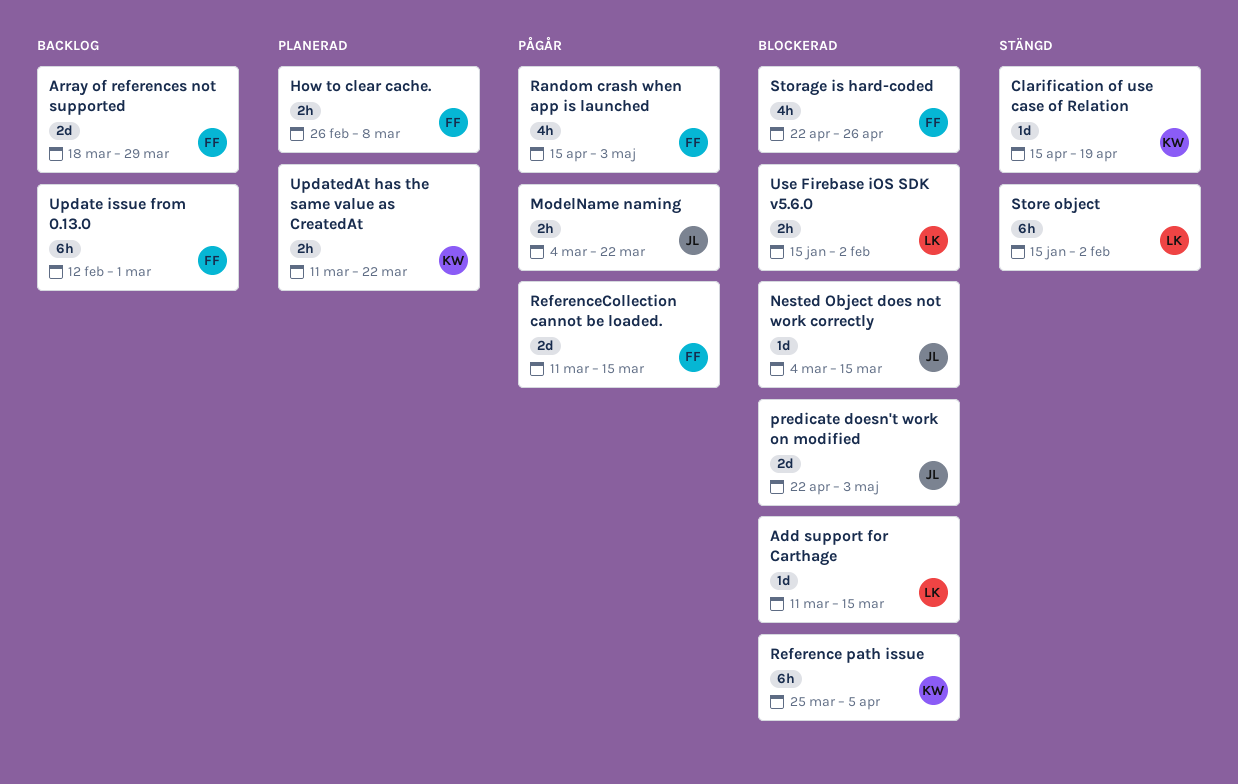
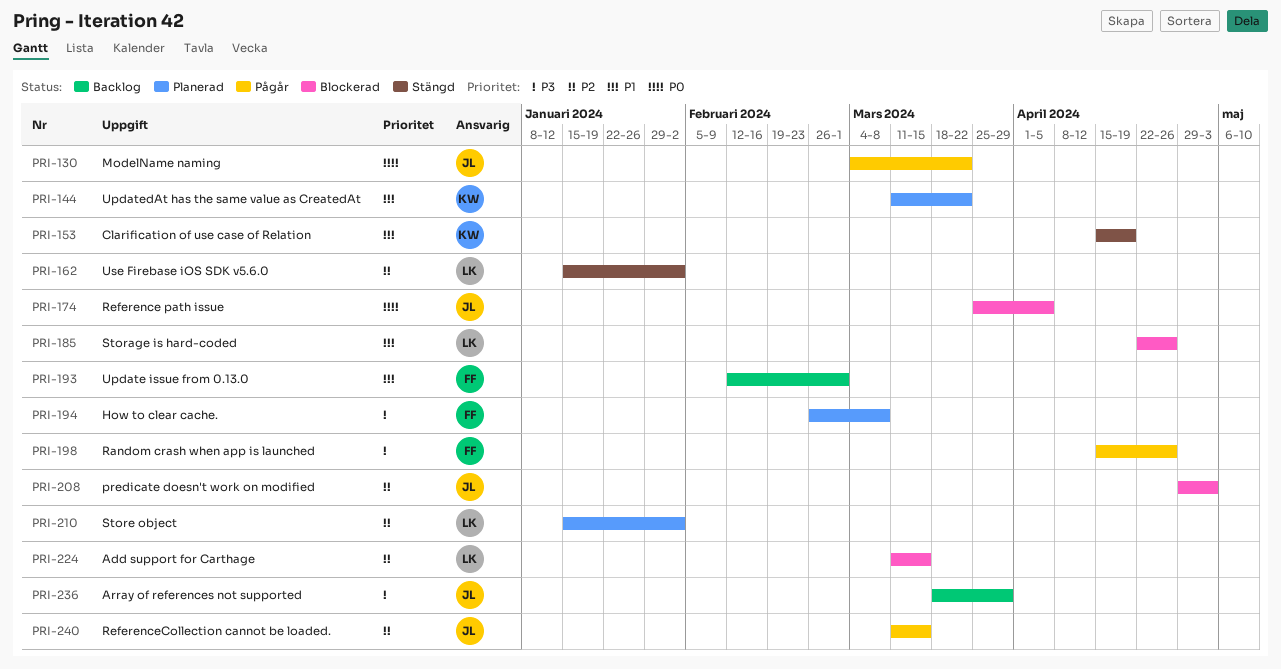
Array of references not supported, owner: FF -> JL
Nested Object does not work correctly: present -> none
predicate doesn't work on modified, start: Apr 22 -> Apr 29
Random crash when app is launched, due: May 3 -> Apr 26
Reference path issue, owner: KW -> JL
ReferenceCollection cannot be loaded., owner: FF -> JL
Storage is hard-coded, owner: FF -> LK
Store object, status: Stängd -> Planerad
Use Firebase iOS SDK v5.6.0, status: Blockerad -> Stängd

